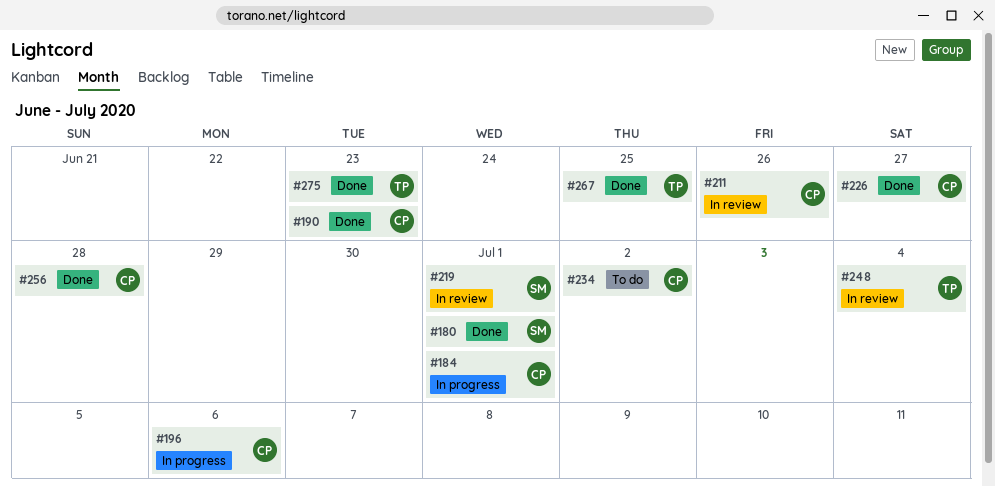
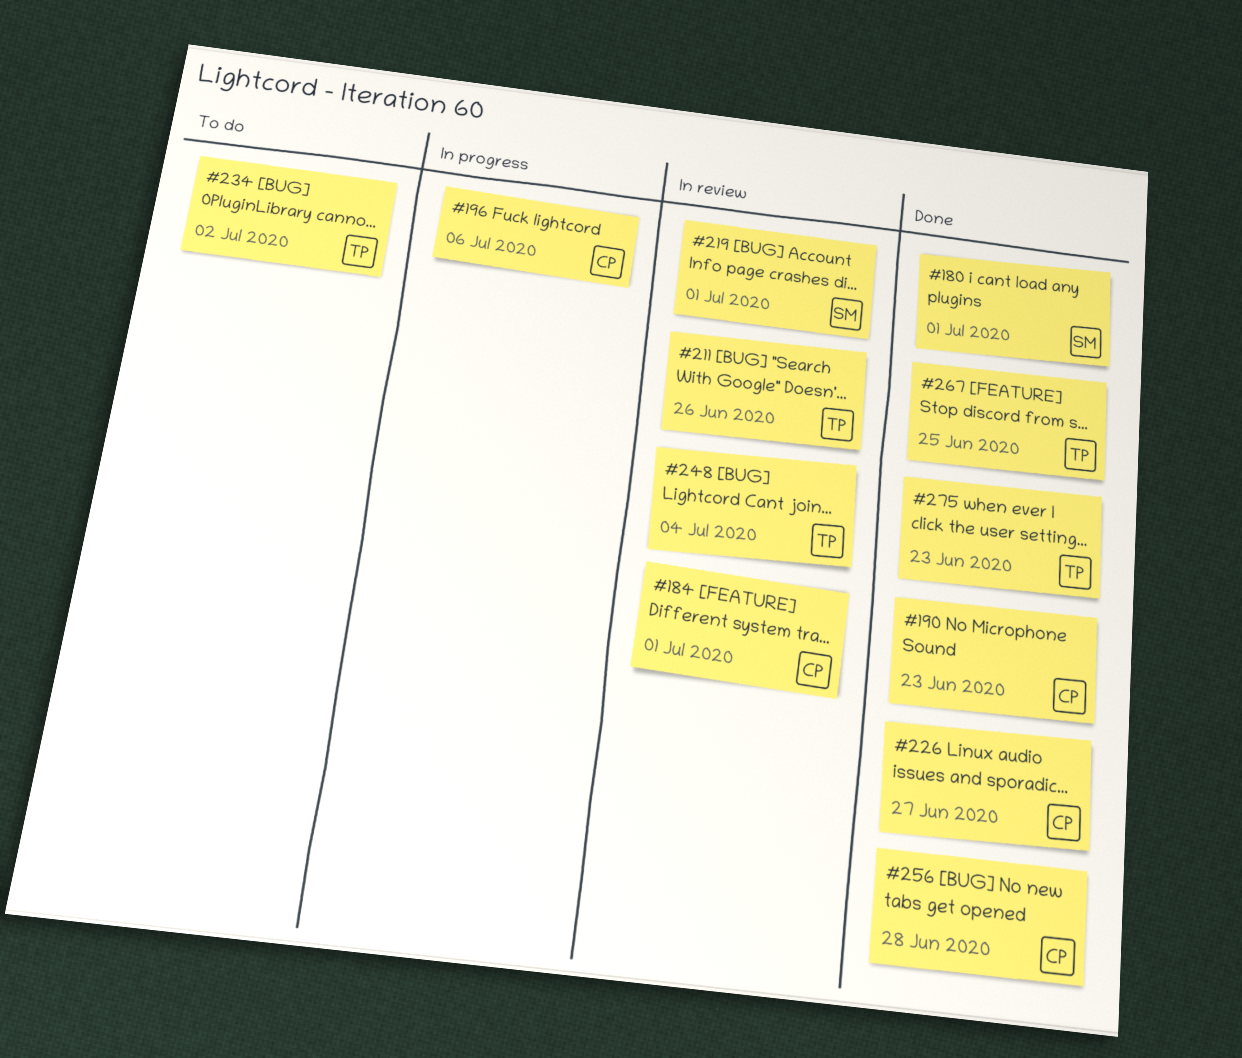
#184, status: In progress -> In review
#211, owner: CP -> TP
#234, owner: CP -> TP

